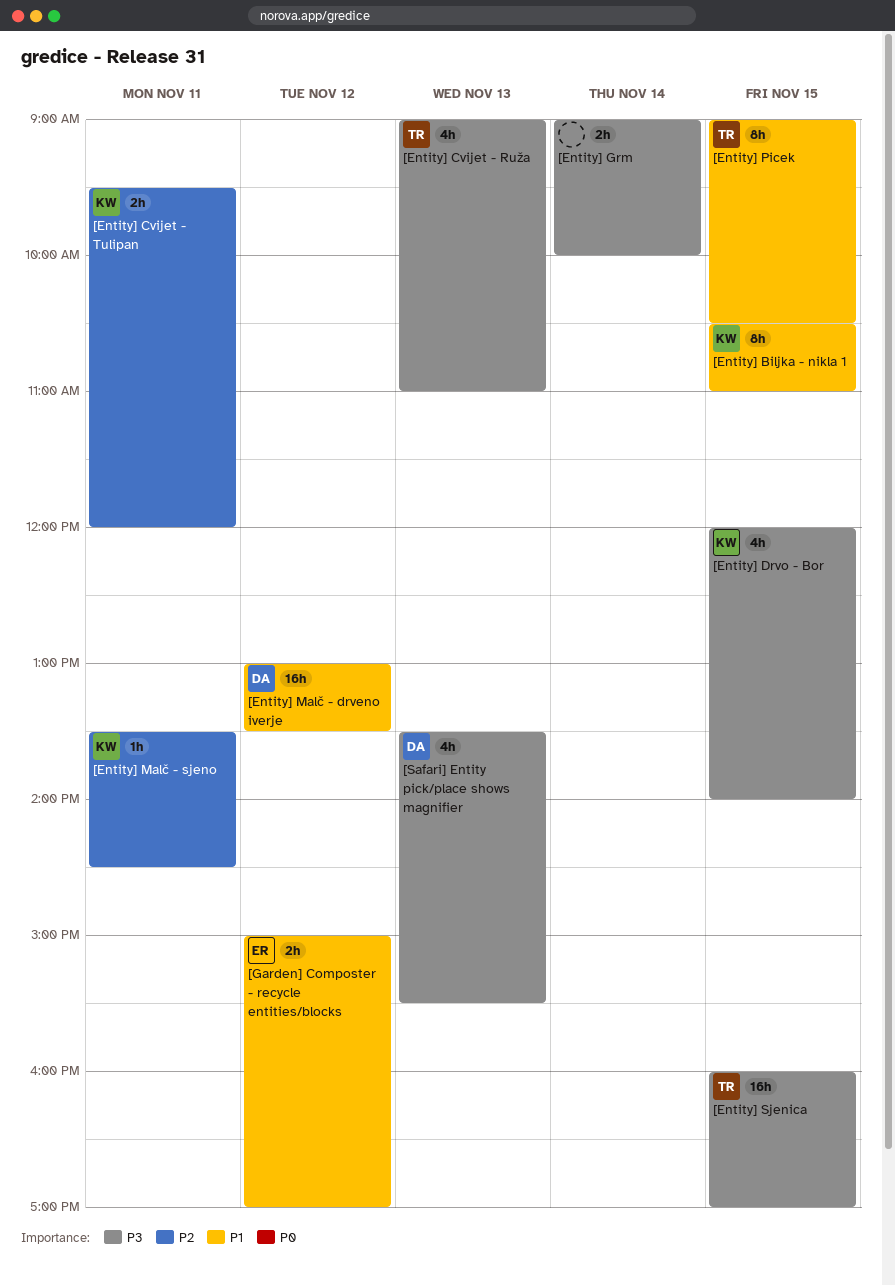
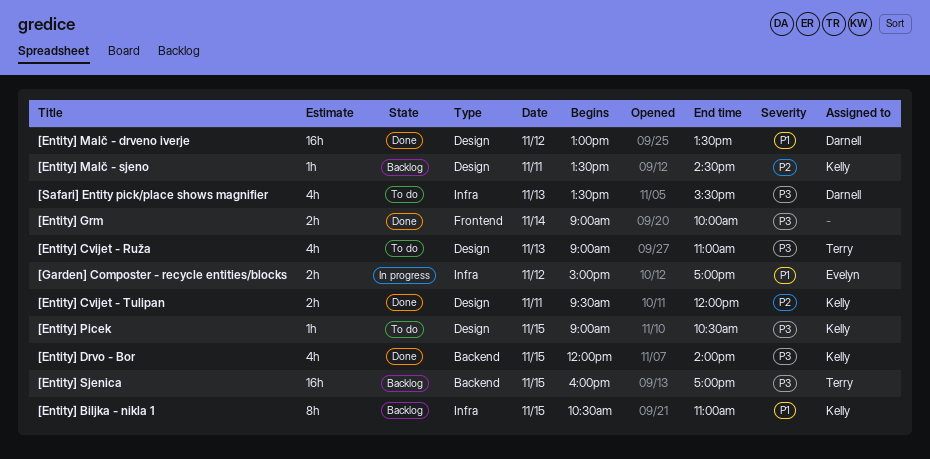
[Entity] Picek, owner: Terry -> Kelly
[Entity] Picek, priority: P1 -> P3
[Entity] Picek, estimate: 8h -> 1h

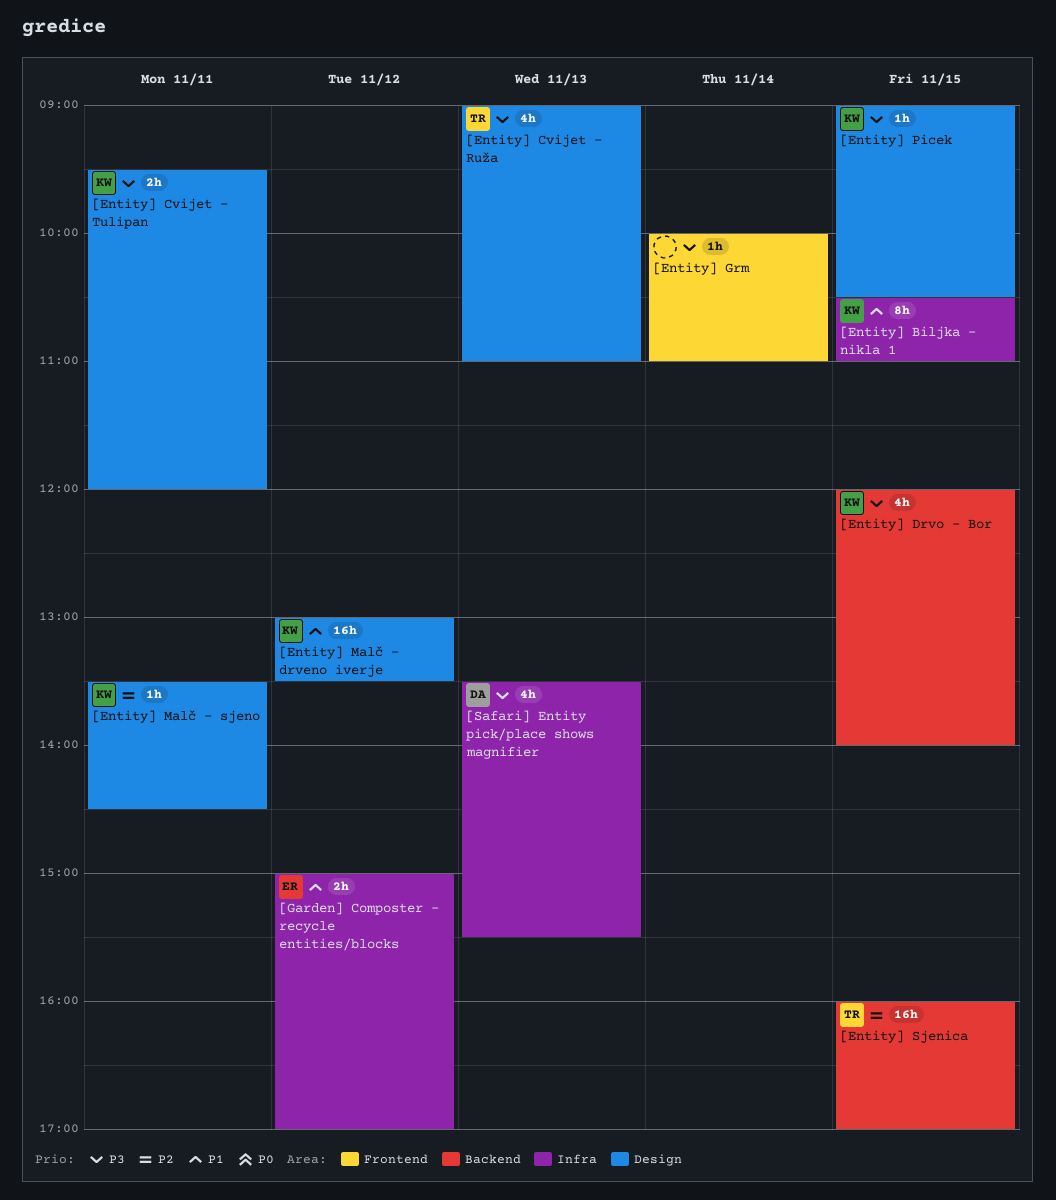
[Entity] Cvijet - Tulipan, priority: P2 -> P3
[Entity] Grm, estimate: 2h -> 1h
[Entity] Grm, begins: 09:00 -> 10:00
[Entity] Grm, ends: 10:00 -> 11:00
[Entity] Malč - drveno iverje, owner: Darnell -> Kelly
[Entity] Sjenica, priority: P3 -> P2

